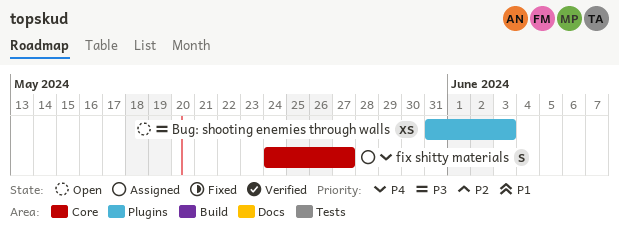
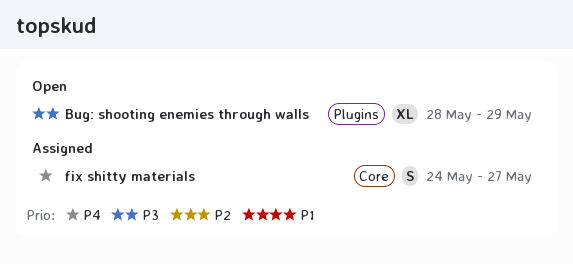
Bug: shooting enemies through walls, estimate: XS -> XL
Bug: shooting enemies through walls, start: May 31 -> May 28
Bug: shooting enemies through walls, due: Jun 3 -> May 29

